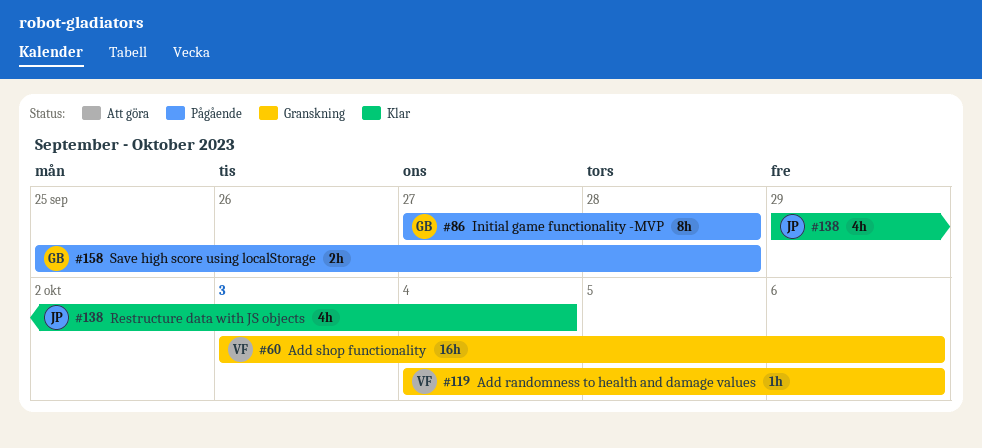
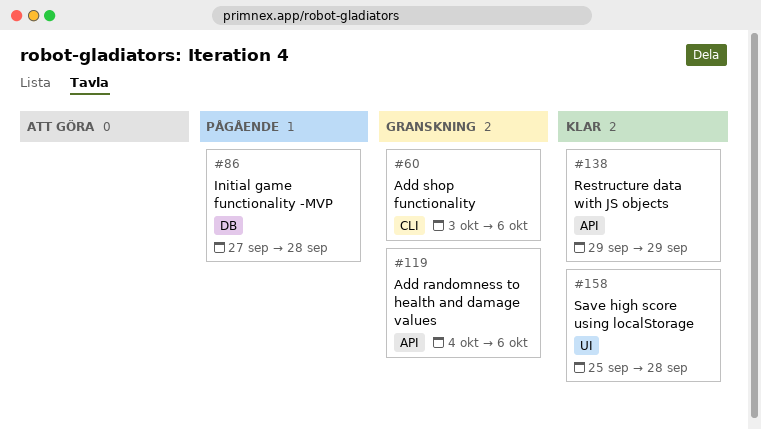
#138, due: Oct 4 -> Sep 29
#158, status: Pågående -> Klar

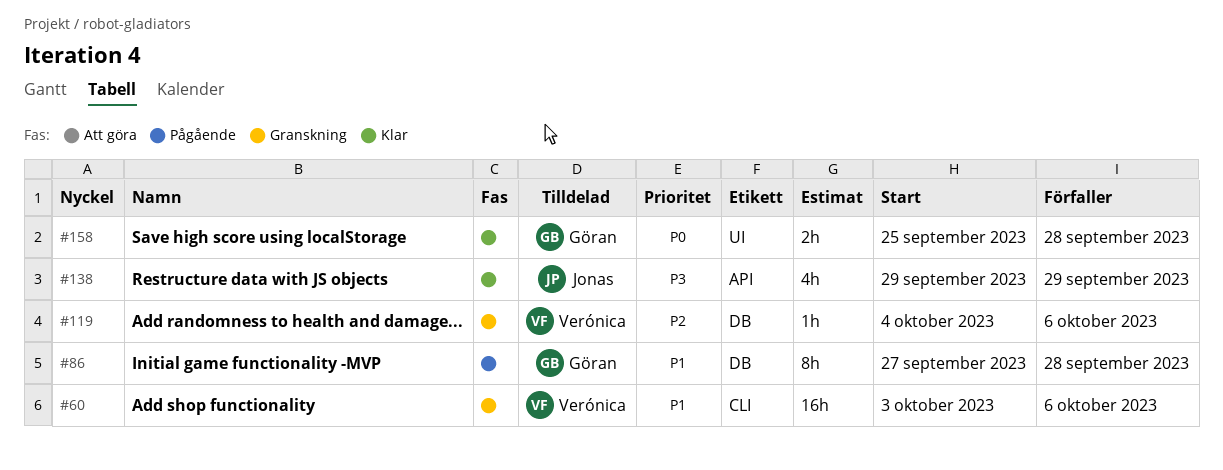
#119, label: API -> DB

